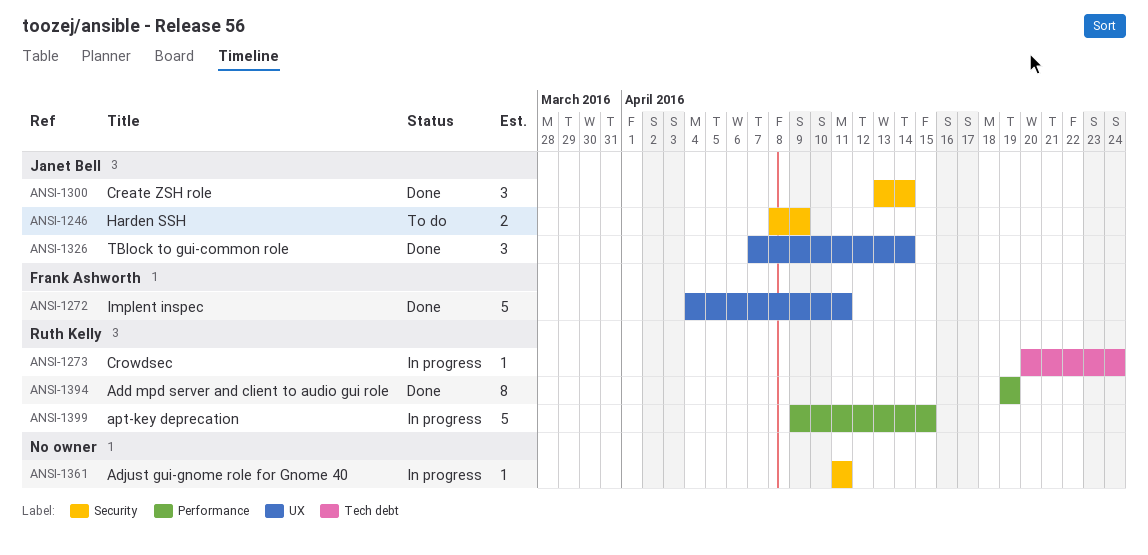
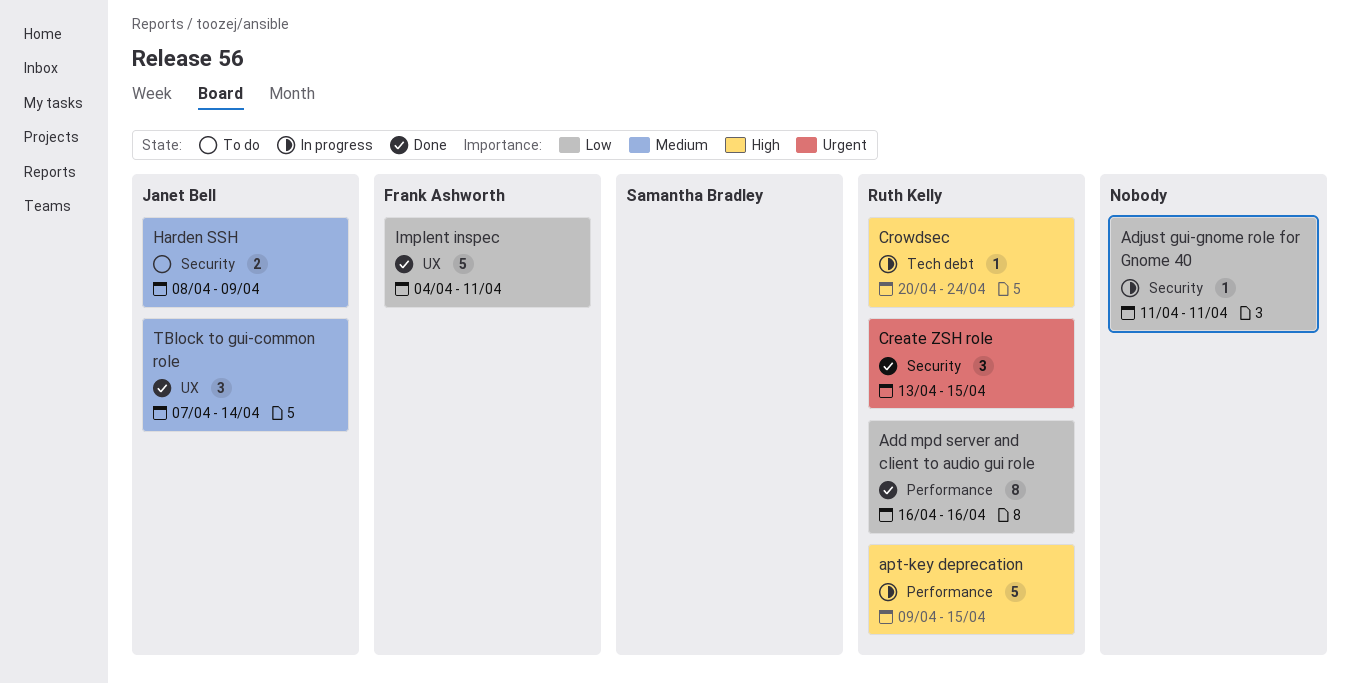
Add mpd server and client to audio gui role, start: Apr 19 -> Apr 16
Add mpd server and client to audio gui role, due: Apr 19 -> Apr 16
Create ZSH role, owner: Janet Bell -> Ruth Kelly
Create ZSH role, due: Apr 14 -> Apr 15

